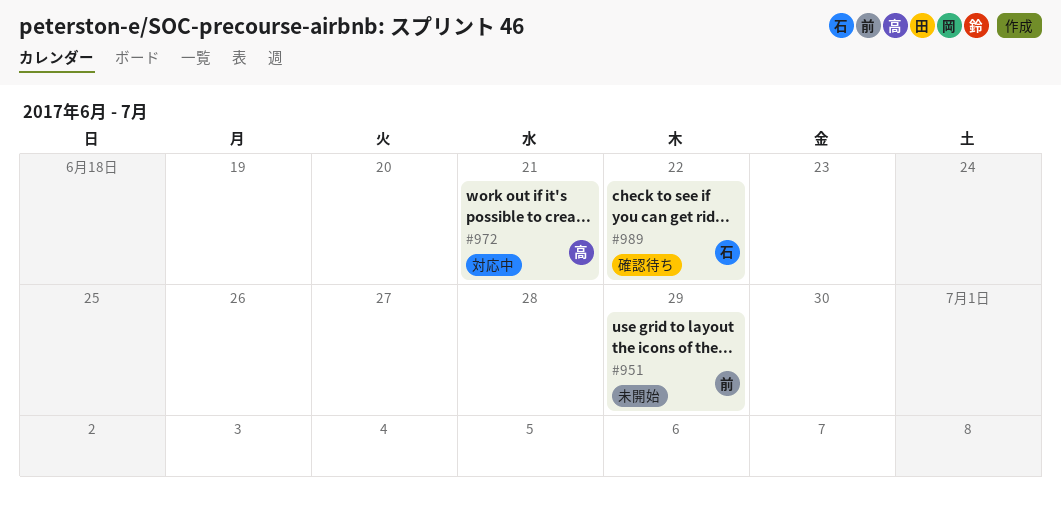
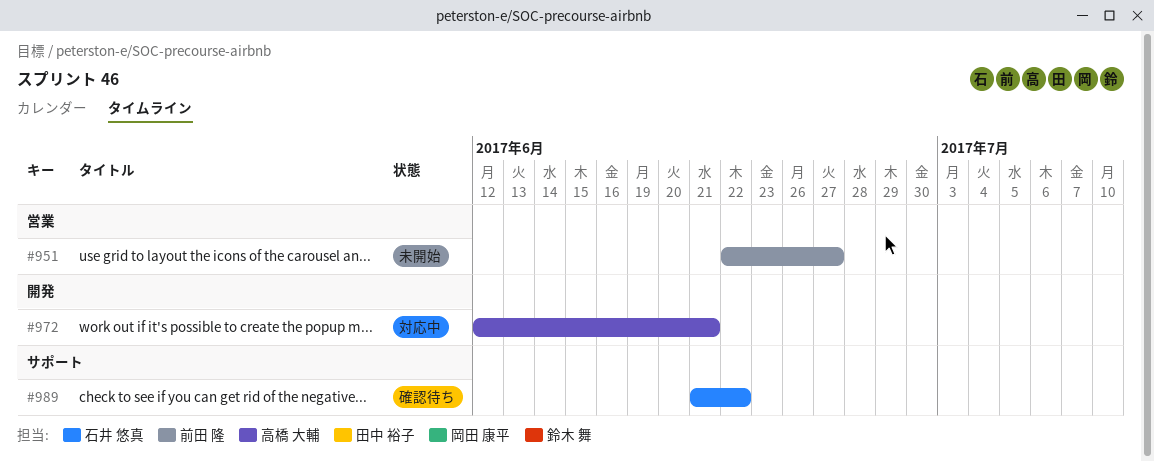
#951, due: Jun 29 -> Jun 27

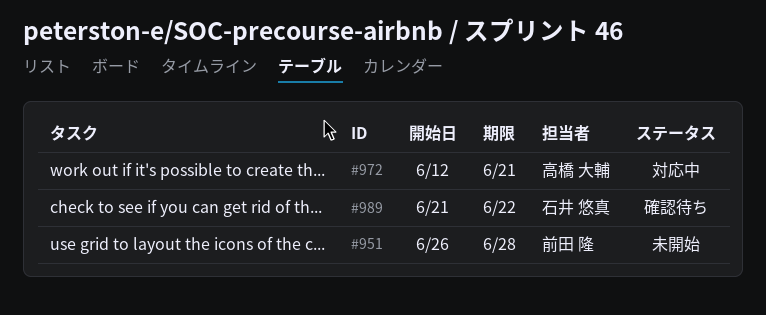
#951, start: Jun 22 -> Jun 26
#951, due: Jun 27 -> Jun 28

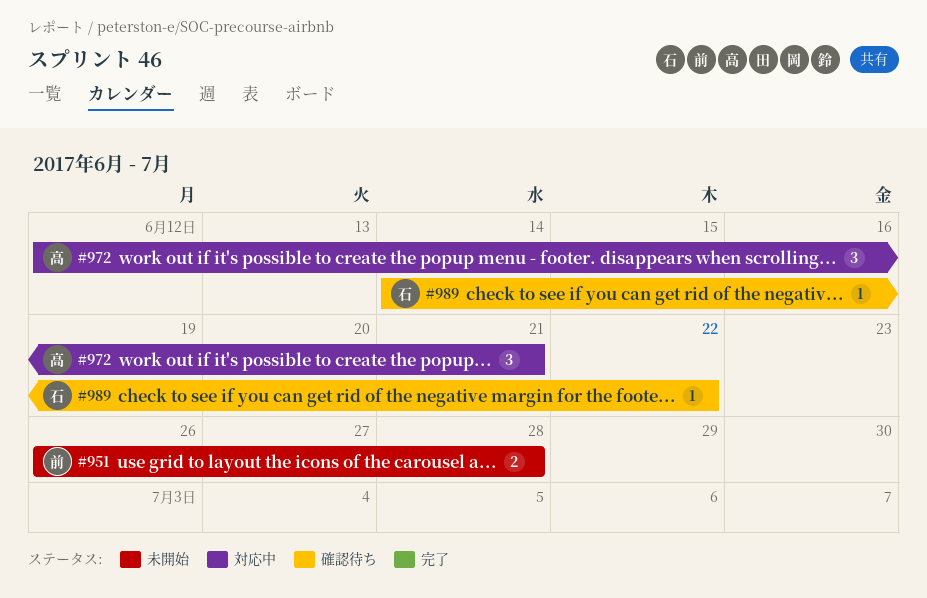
#989, start: Jun 21 -> Jun 14

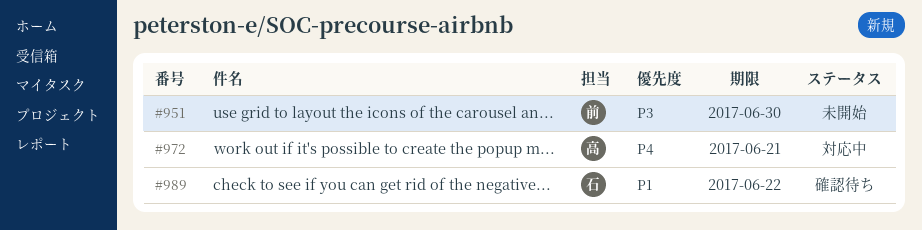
#951, due: Jun 28 -> Jun 30

